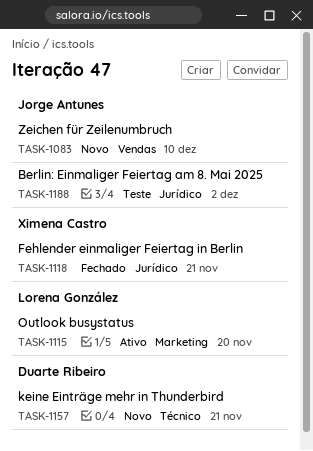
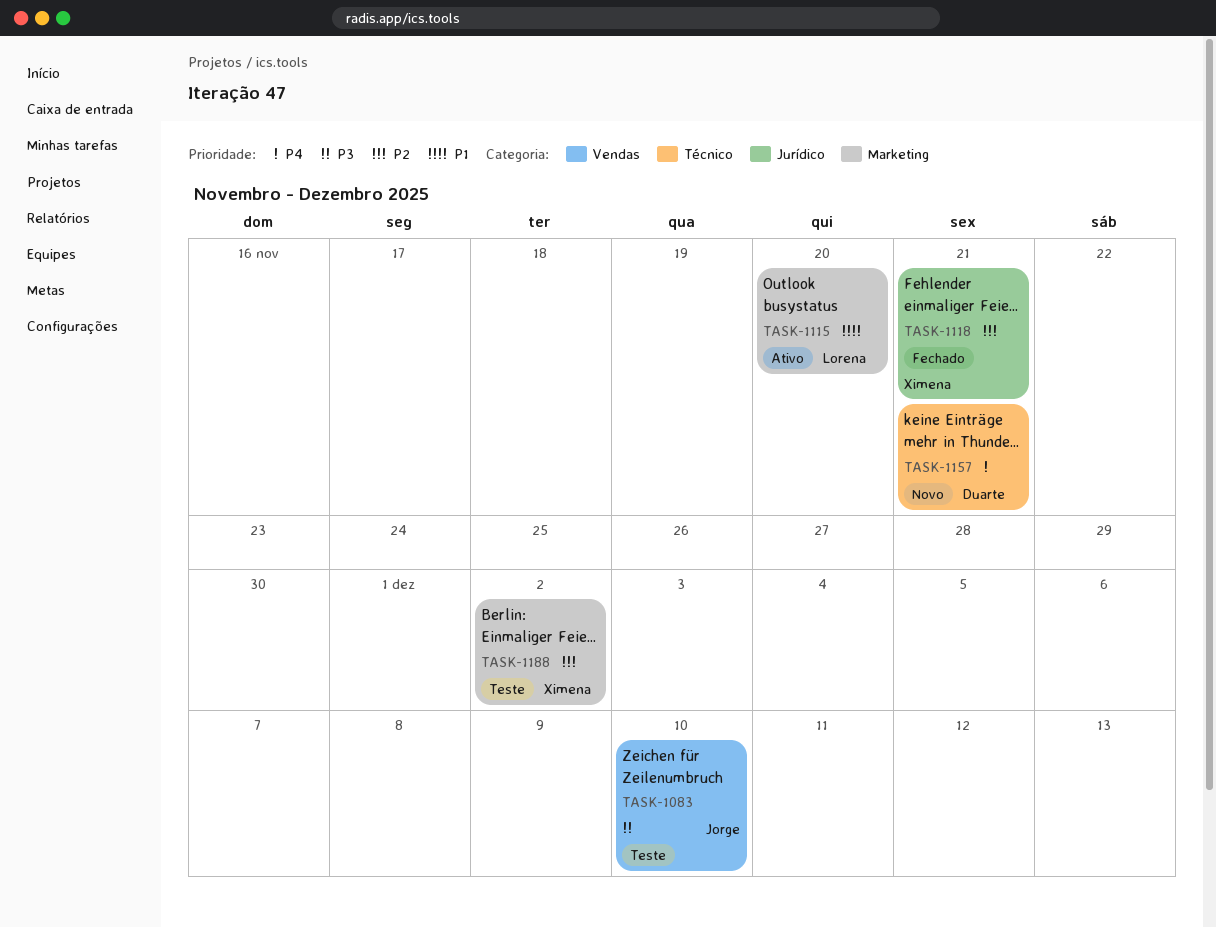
TASK-1083, status: Novo -> Teste
TASK-1188, owner: Jorge Antunes -> Ximena Castro
TASK-1188, label: Jurídico -> Marketing

